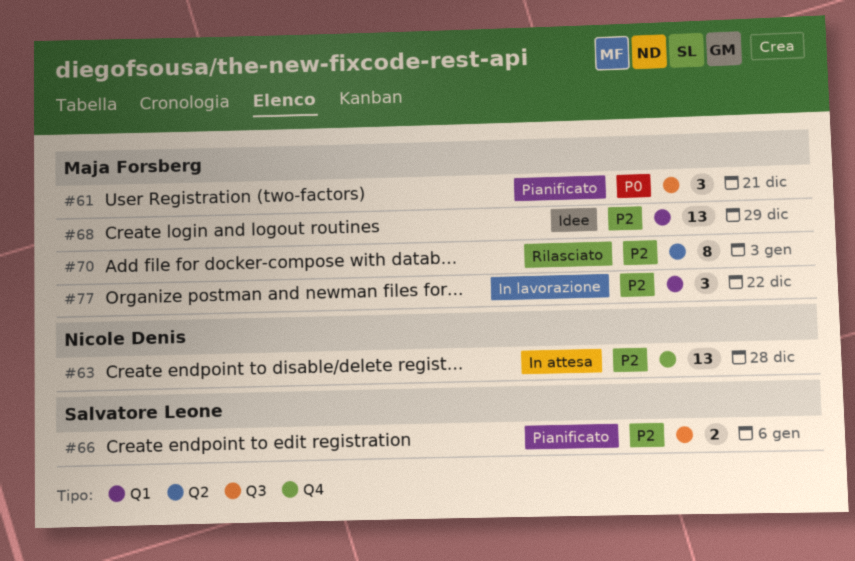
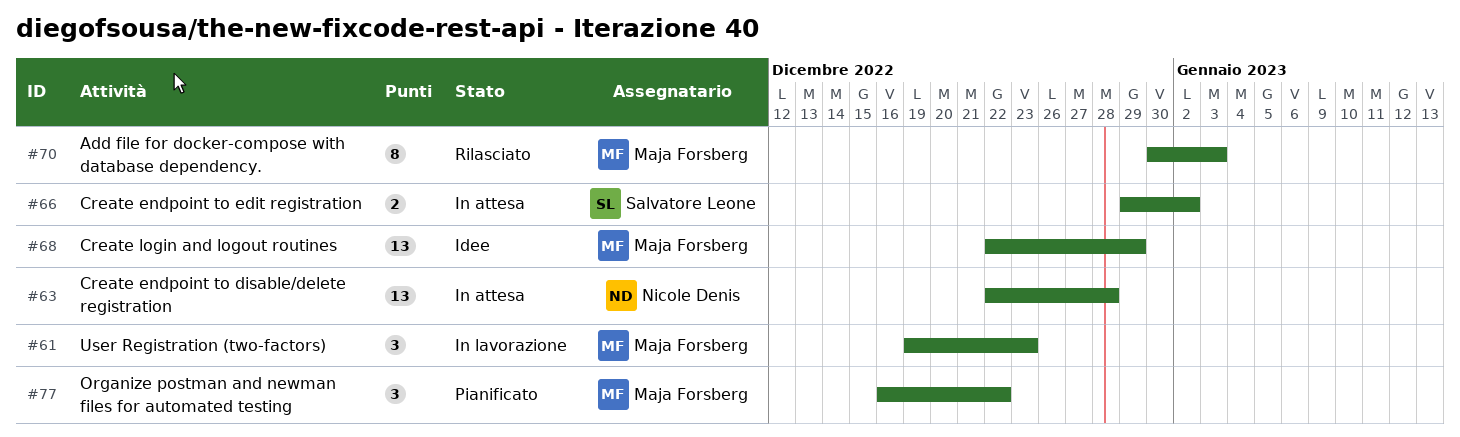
#61, status: Pianificato -> In lavorazione
#61, due: Dec 21 -> Dec 23
#66, status: Pianificato -> In attesa
#66, due: Jan 6 -> Jan 2
#77, status: In lavorazione -> Pianificato

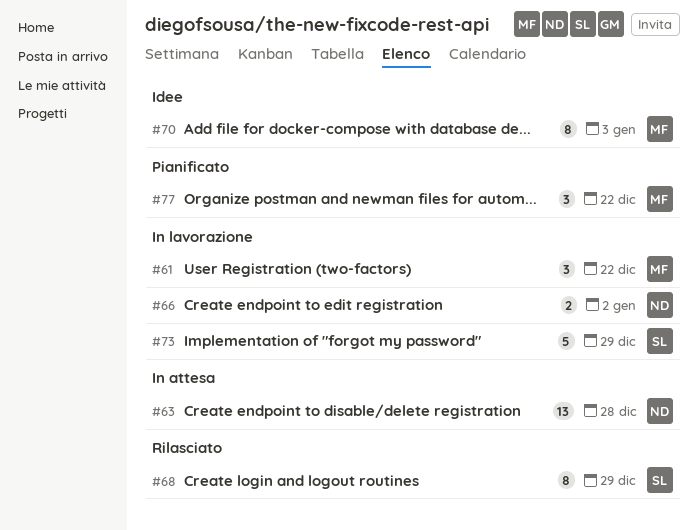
#61, due: Dec 23 -> Dec 22
#66, status: In attesa -> In lavorazione
#66, owner: Salvatore Leone -> Nicole Denis
#68, status: Idee -> Rilasciato
#68, owner: Maja Forsberg -> Salvatore Leone
#68, estimate: 13 -> 8
#70, status: Rilasciato -> Idee
#73: none -> present

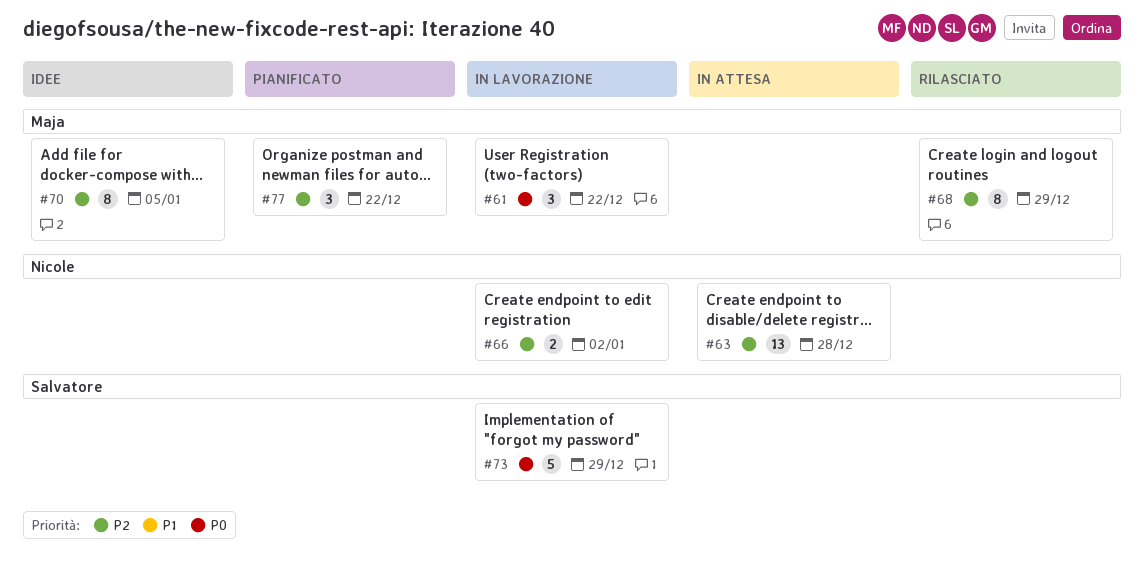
#68, owner: Salvatore -> Maja
#70, due: Jan 3 -> Jan 5

